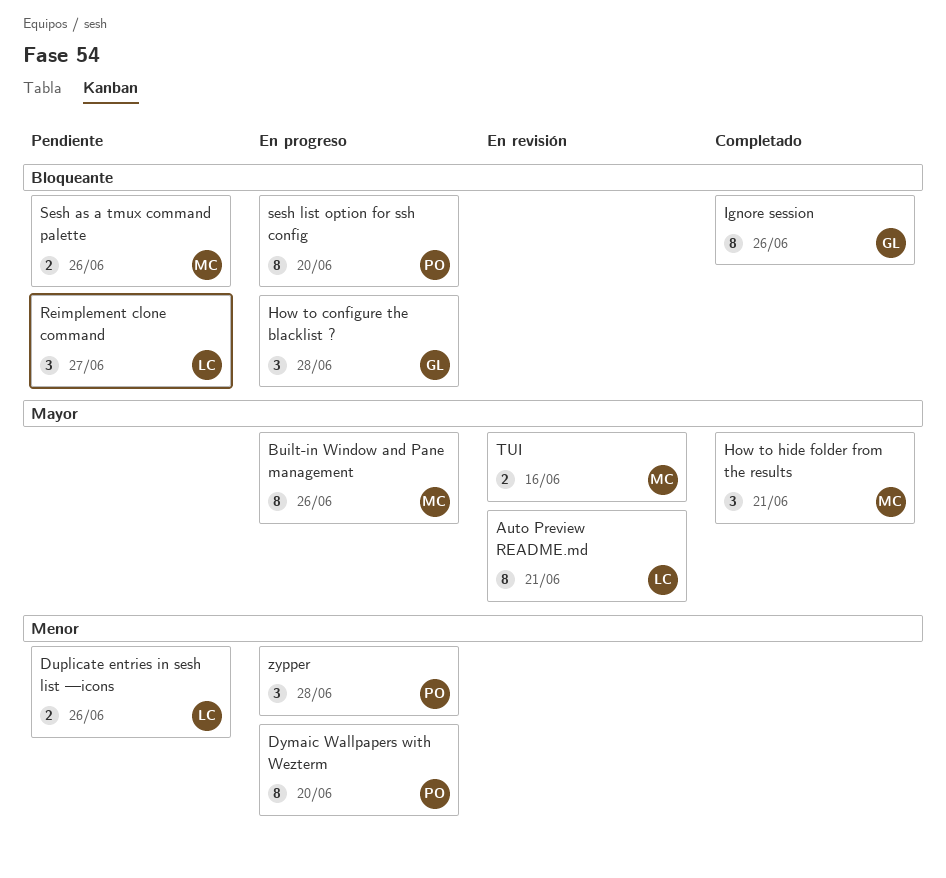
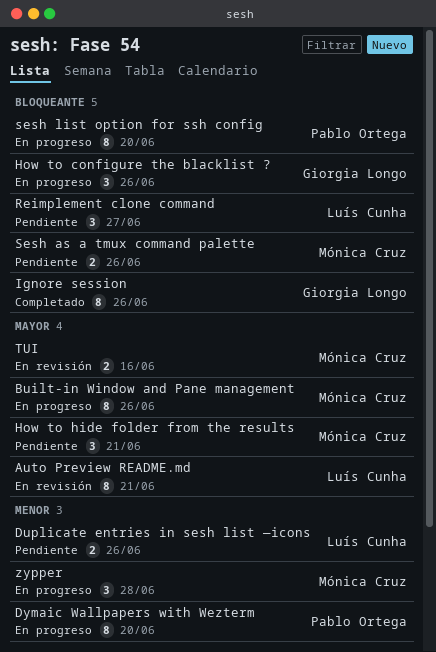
How to configure the blacklist ?, due: Jun 28 -> Jun 26
How to hide folder from the results, status: Completado -> Pendiente
zypper, owner: Pablo Ortega -> Mónica Cruz

